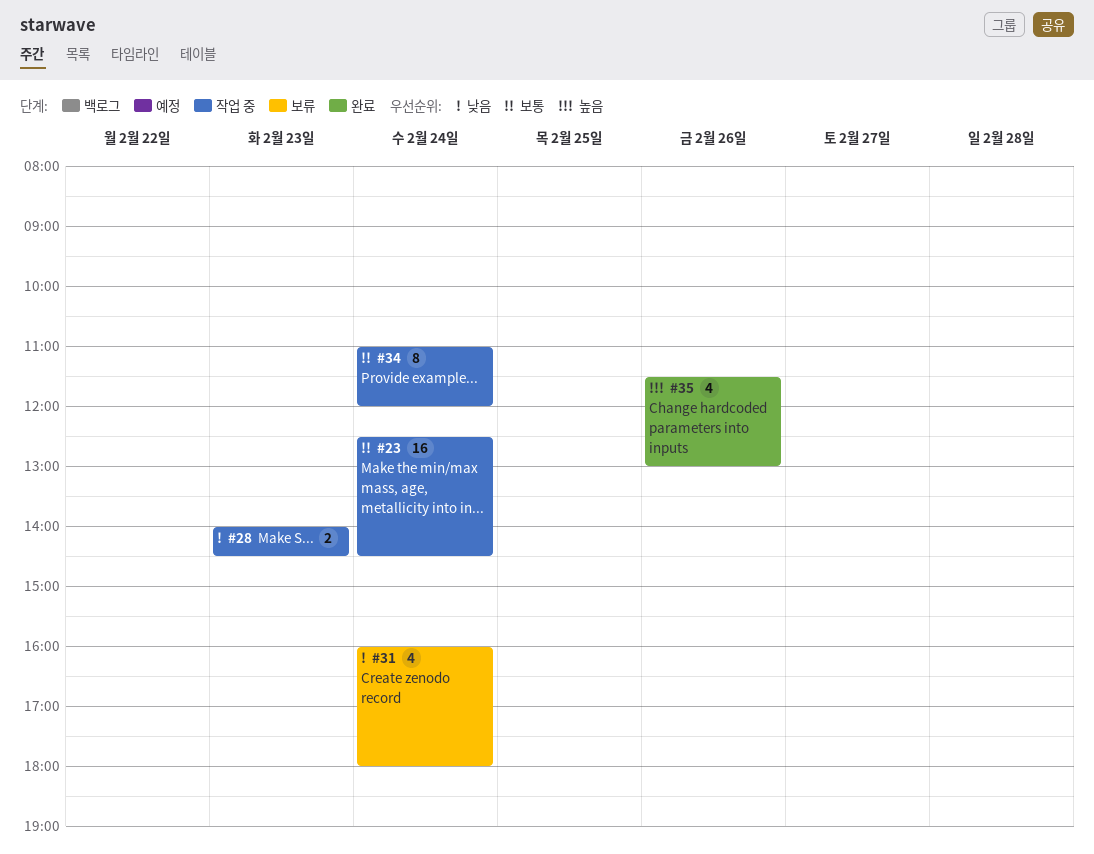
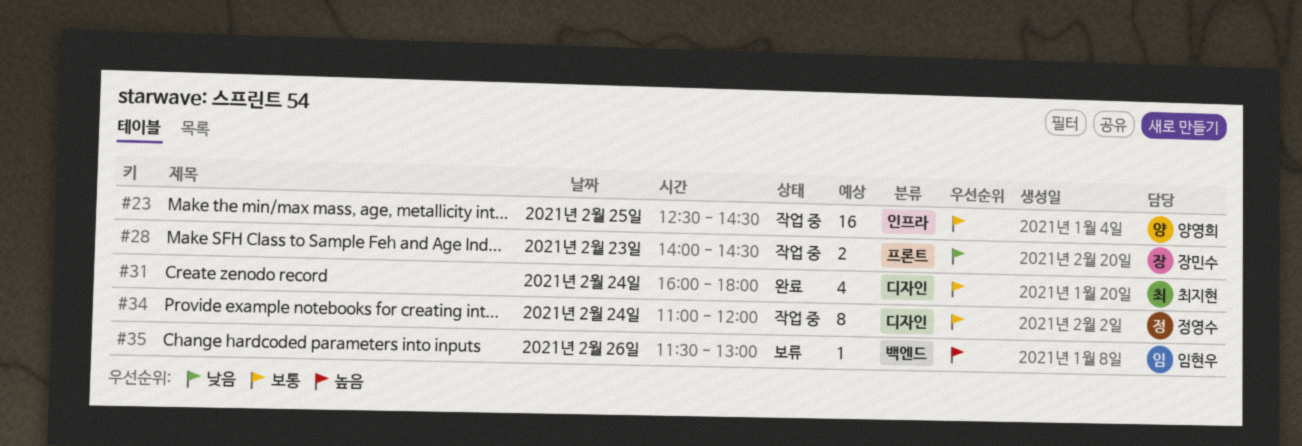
#23, day: Feb 24 -> Feb 25
#31, status: 보류 -> 완료
#31, priority: 낮음 -> 보통
#35, status: 완료 -> 보류
#35, estimate: 4 -> 1

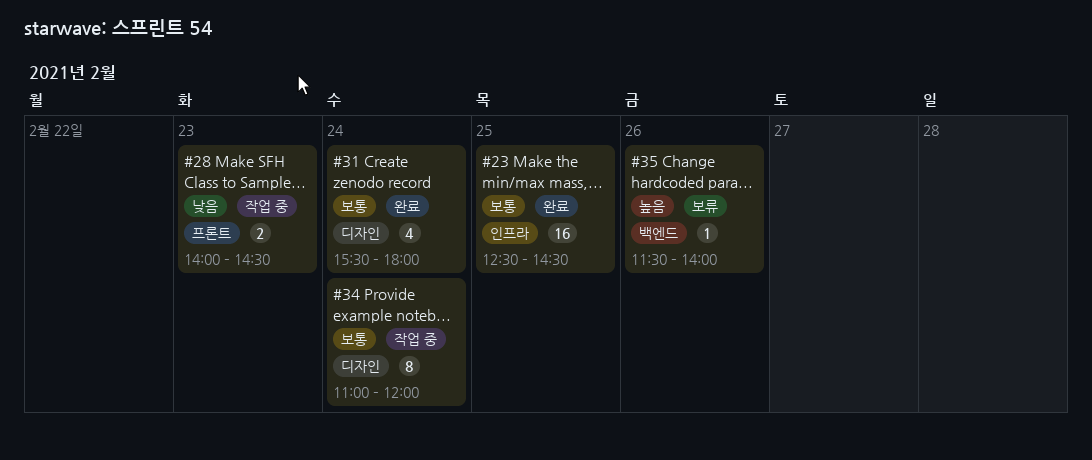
#23, status: 작업 중 -> 완료
#31, begins: 16:00 -> 15:30
#35, ends: 13:00 -> 14:00

